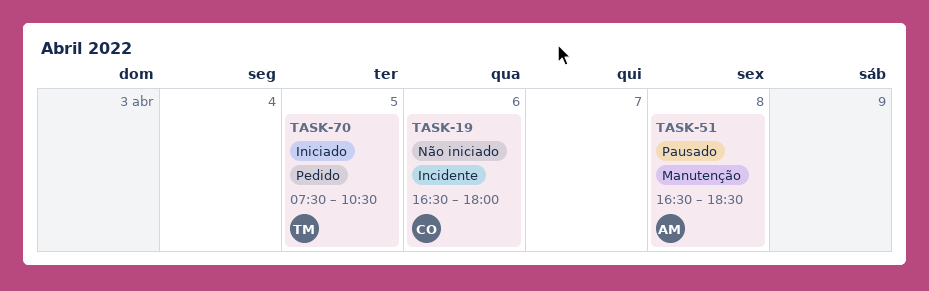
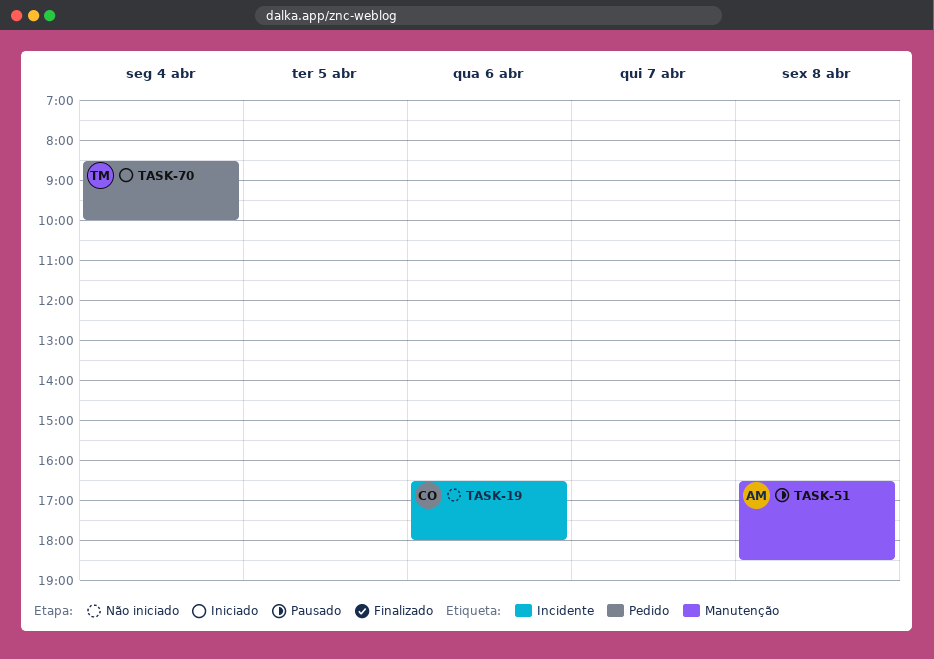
TASK-70, day: Apr 5 -> Apr 4
TASK-70, begins: 07:30 -> 08:30
TASK-70, ends: 10:30 -> 10:00

